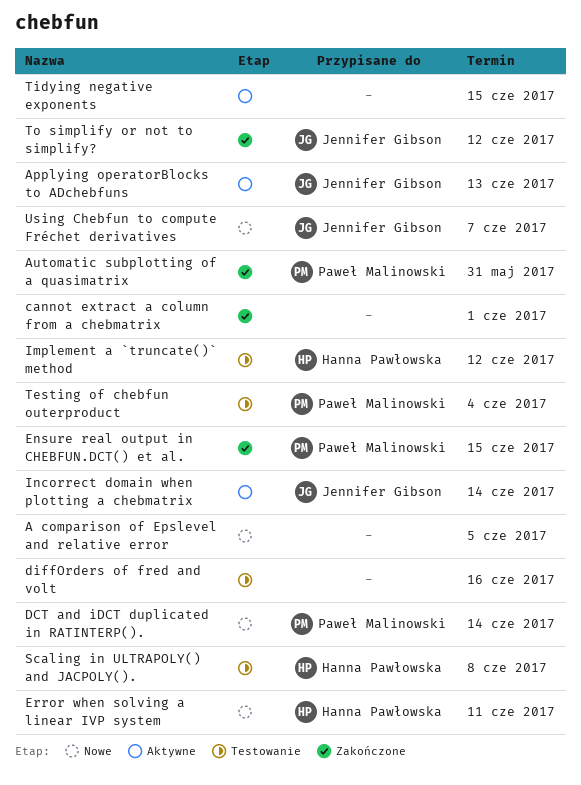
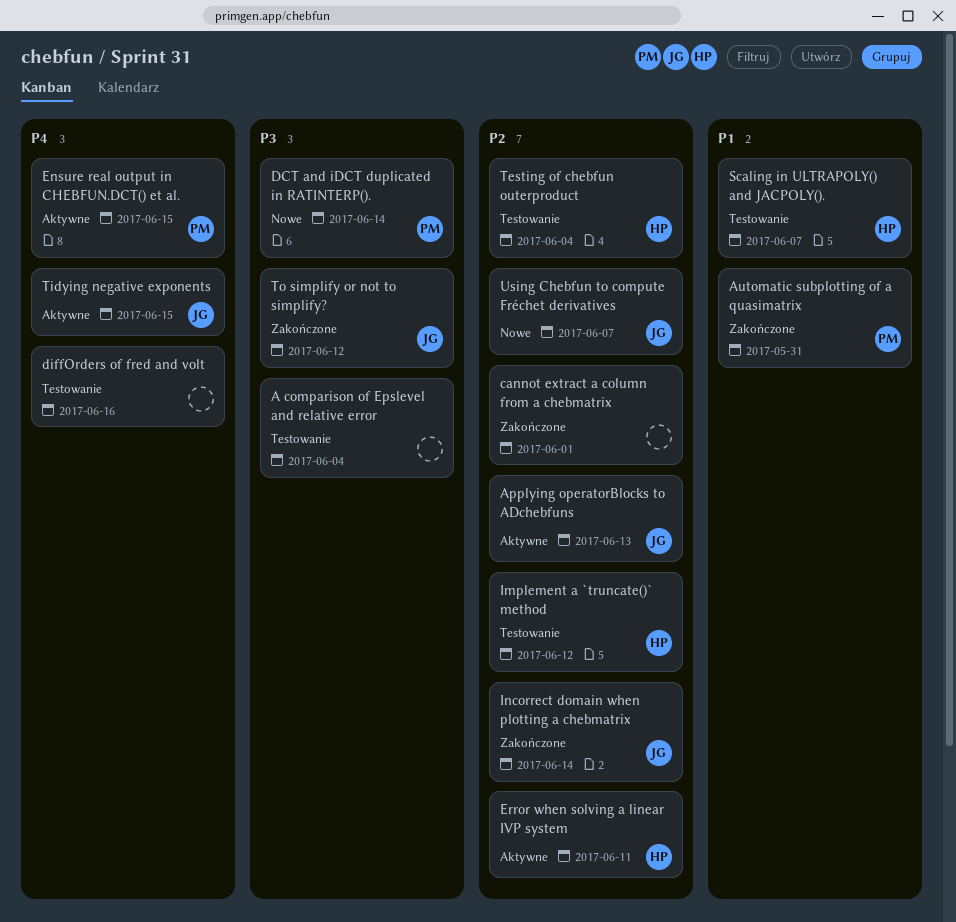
A comparison of Epslevel and relative error, status: Nowe -> Testowanie
A comparison of Epslevel and relative error, due: Jun 5 -> Jun 4
Ensure real output in CHEBFUN.DCT() et al., status: Zakończone -> Aktywne
Error when solving a linear IVP system, status: Nowe -> Aktywne
Incorrect domain when plotting a chebmatrix, status: Aktywne -> Zakończone
Scaling in ULTRAPOLY() and JACPOLY()., due: Jun 8 -> Jun 7
Testing of chebfun outerproduct, owner: Paweł Malinowski -> Hanna Pawłowska
Tidying negative exponents, owner: none -> Jennifer Gibson

